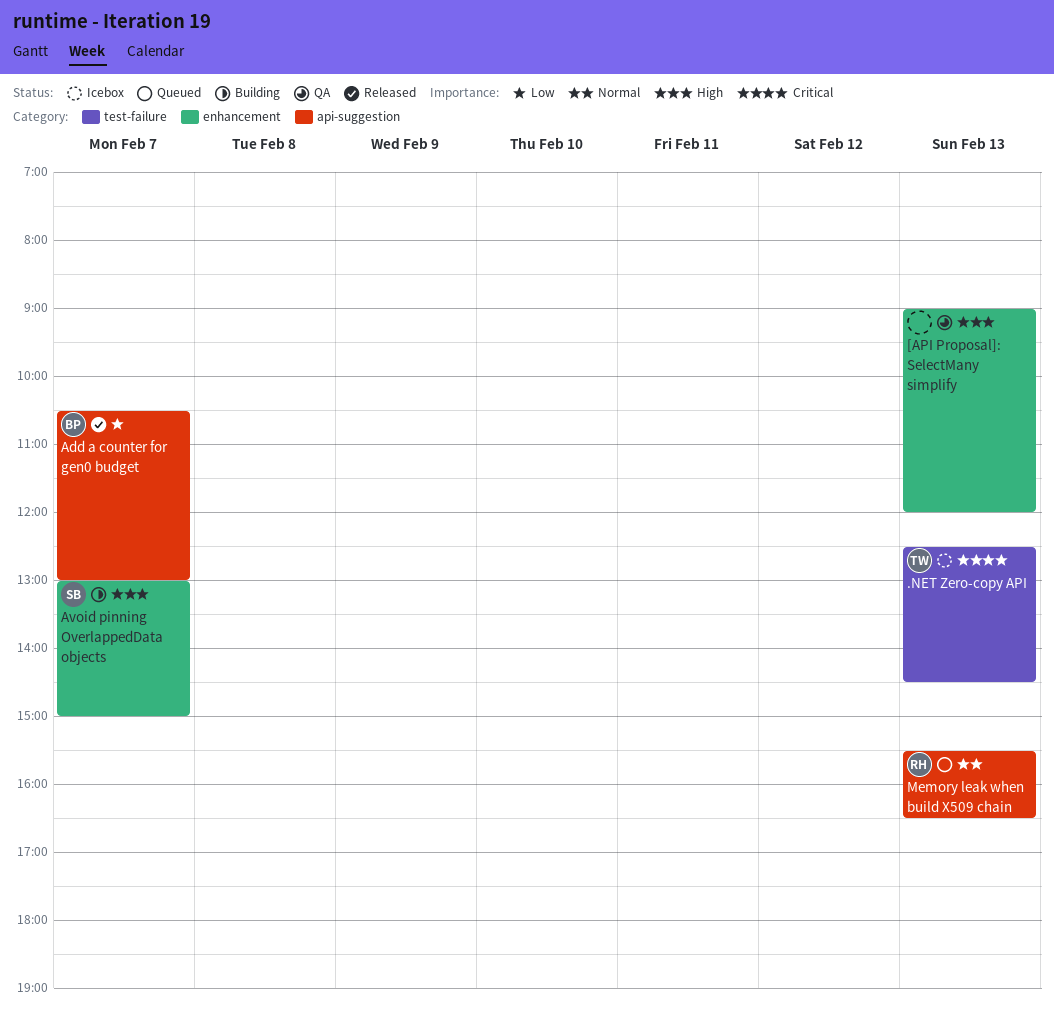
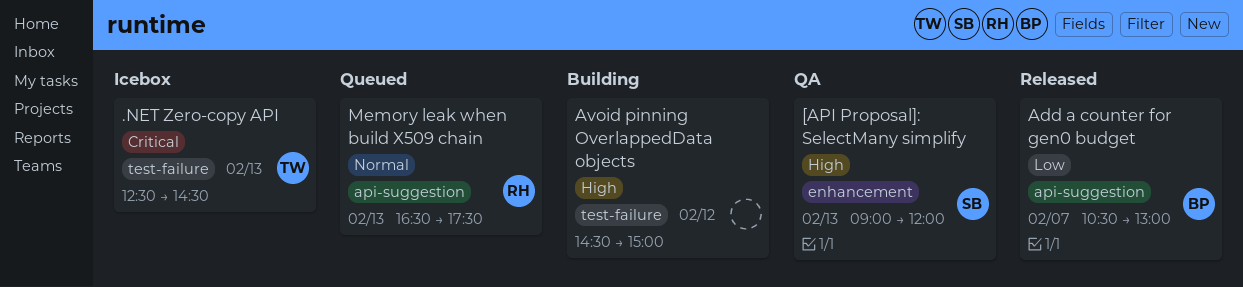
[API Proposal]: SelectMany simplify, owner: none -> SB
Avoid pinning OverlappedData objects, owner: SB -> none
Avoid pinning OverlappedData objects, label: enhancement -> test-failure
Avoid pinning OverlappedData objects, day: Feb 7 -> Feb 12
Avoid pinning OverlappedData objects, begins: 13:00 -> 14:30
Memory leak when build X509 chain, begins: 15:30 -> 16:30
Memory leak when build X509 chain, ends: 16:30 -> 17:30

